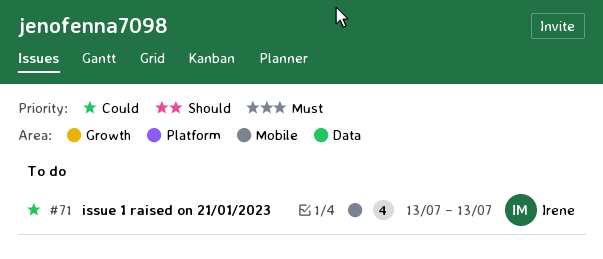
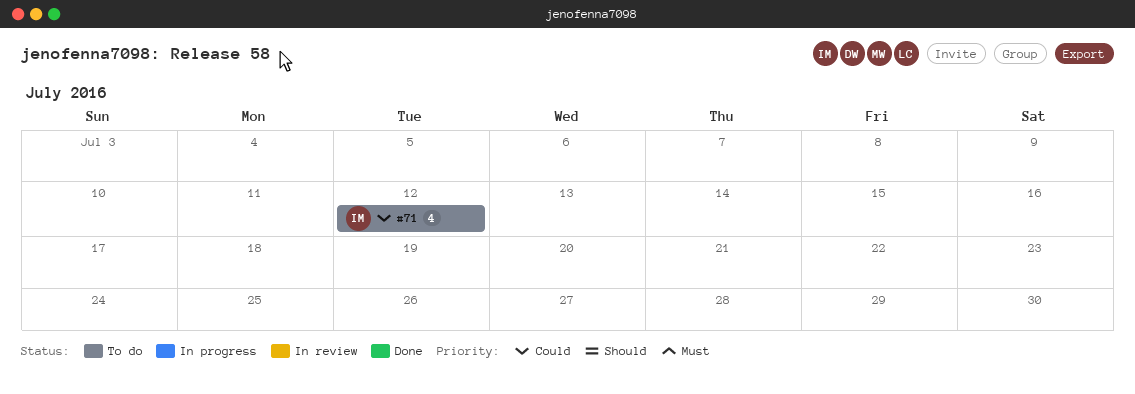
#71, start: Jul 13 -> Jul 12
#71, due: Jul 13 -> Jul 12

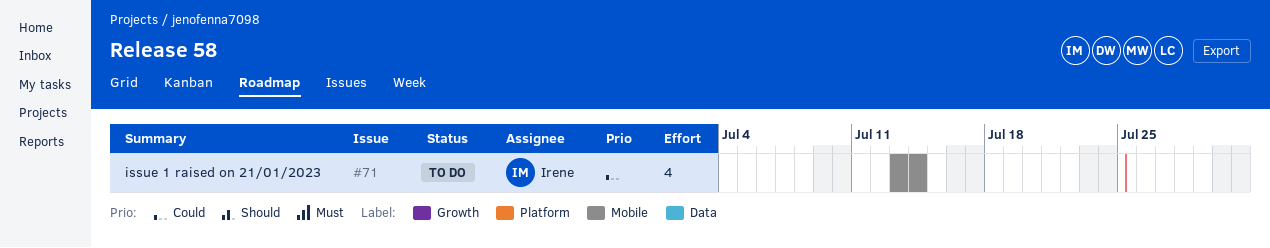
#71, start: Jul 12 -> Jul 13
#71, due: Jul 12 -> Jul 14

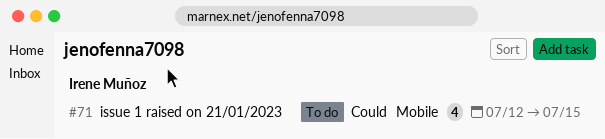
#71, start: Jul 13 -> Jul 12
#71, due: Jul 14 -> Jul 15

